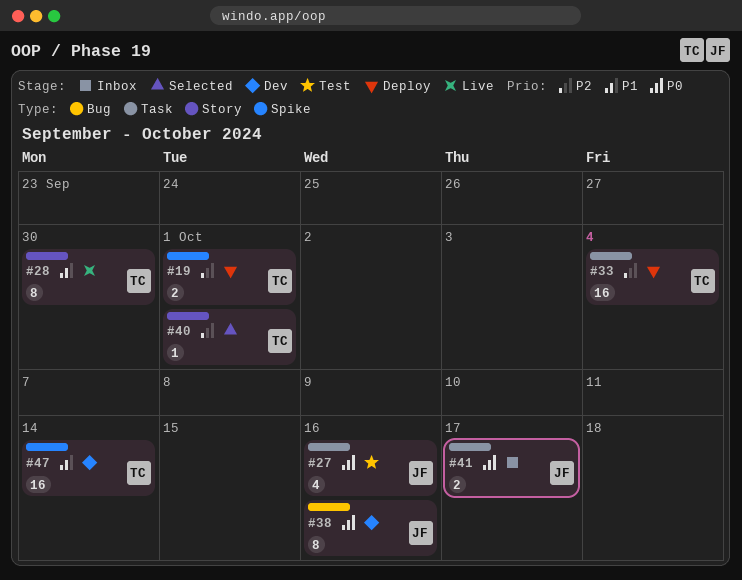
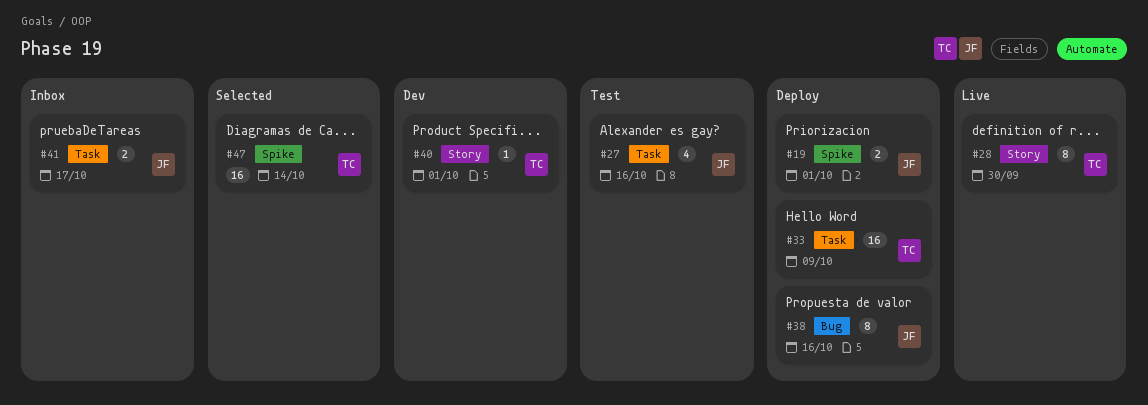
#19, owner: TC -> JF
#33, due: Oct 4 -> Oct 9
#38, status: Dev -> Deploy
#40, status: Selected -> Dev
#47, status: Dev -> Selected

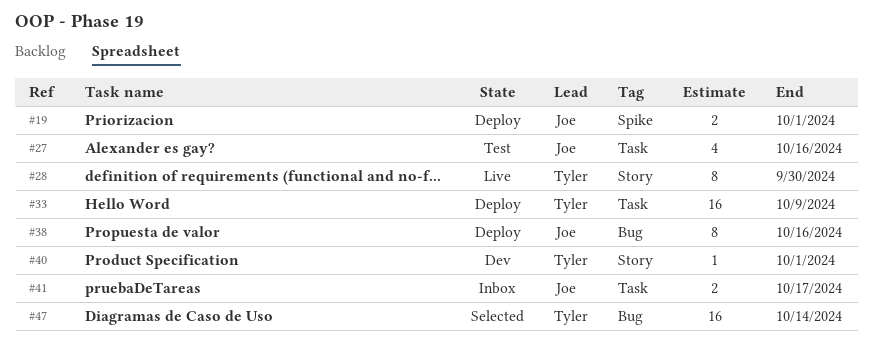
#47, label: Spike -> Bug

